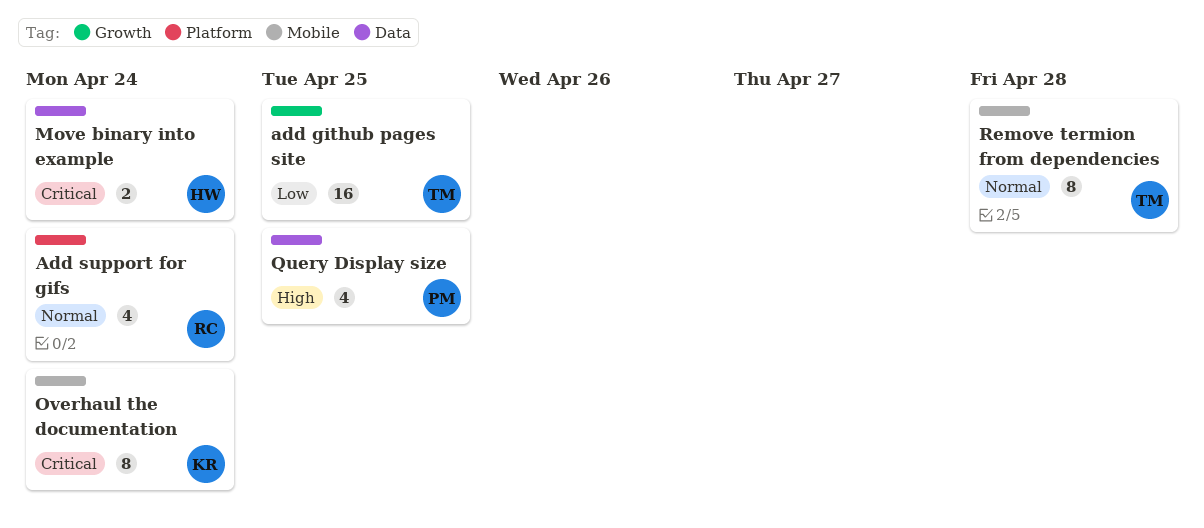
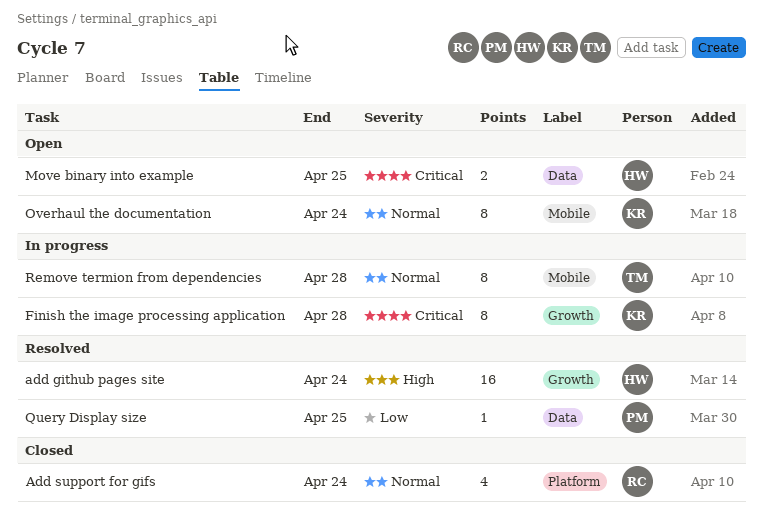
add github pages site, owner: TM -> HW
add github pages site, priority: Low -> High
add github pages site, due: Apr 25 -> Apr 24
Finish the image processing application: none -> present
Move binary into example, due: Apr 24 -> Apr 25
Overhaul the documentation, priority: Critical -> Normal
Query Display size, priority: High -> Low
Query Display size, estimate: 4 -> 1

